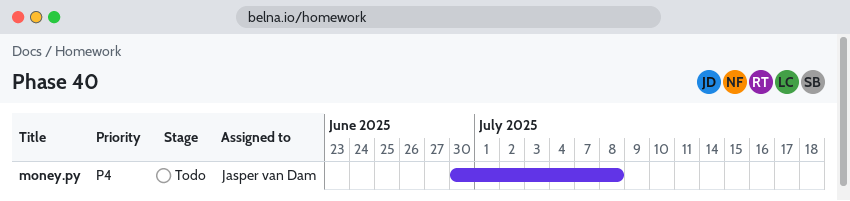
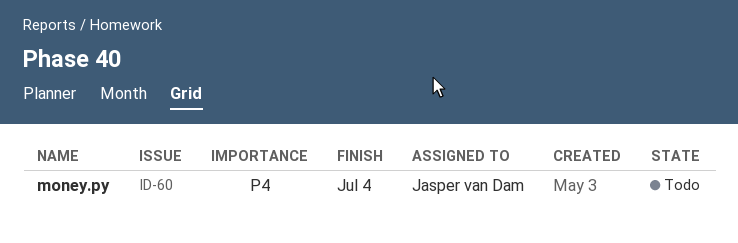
money.py, due: Jul 8 -> Jul 4

